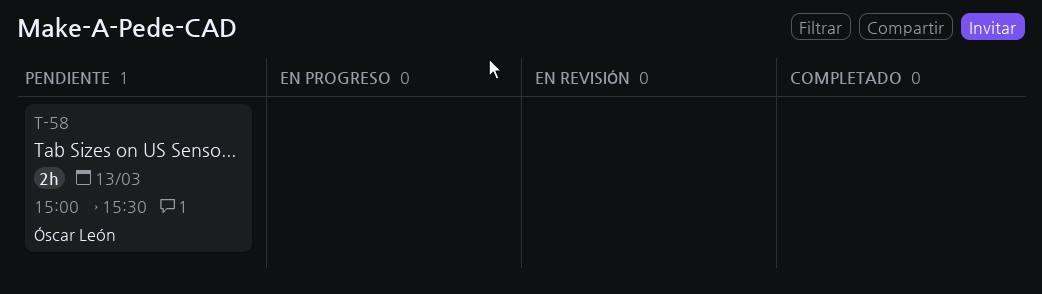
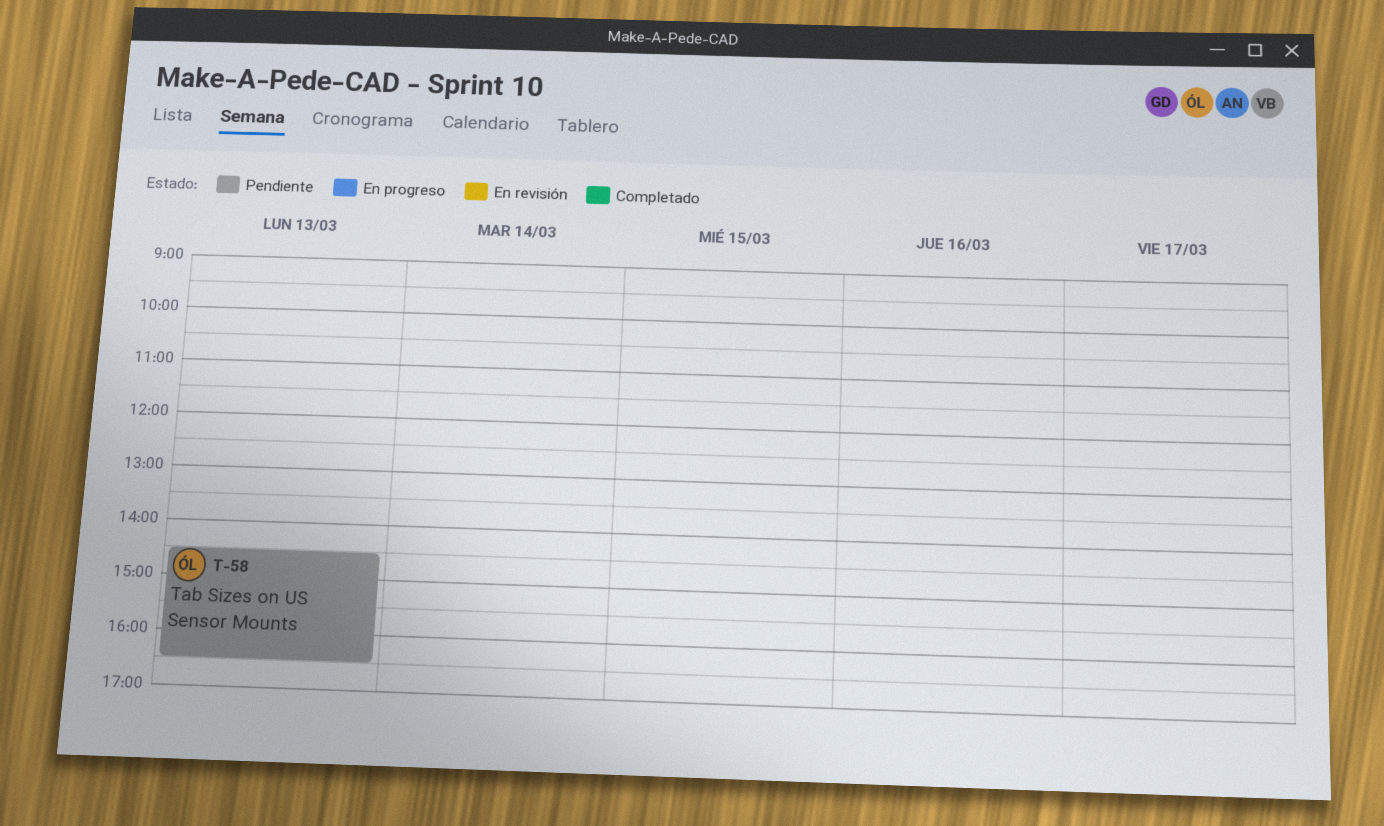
T-58, begins: 15:00 -> 14:30
T-58, ends: 15:30 -> 16:30

